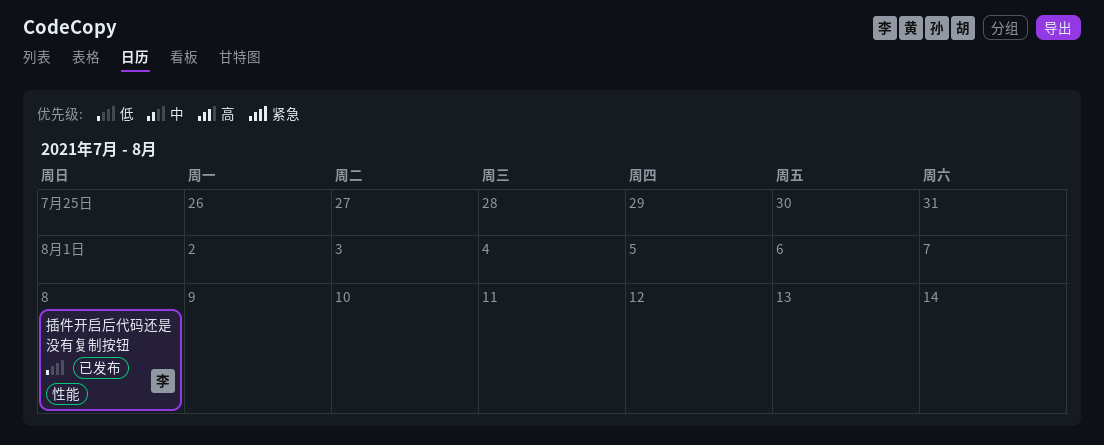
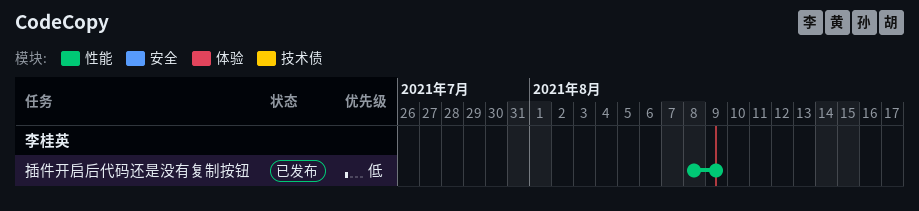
插件开启后代码还是没有复制按钮, due: Aug 8 -> Aug 9

